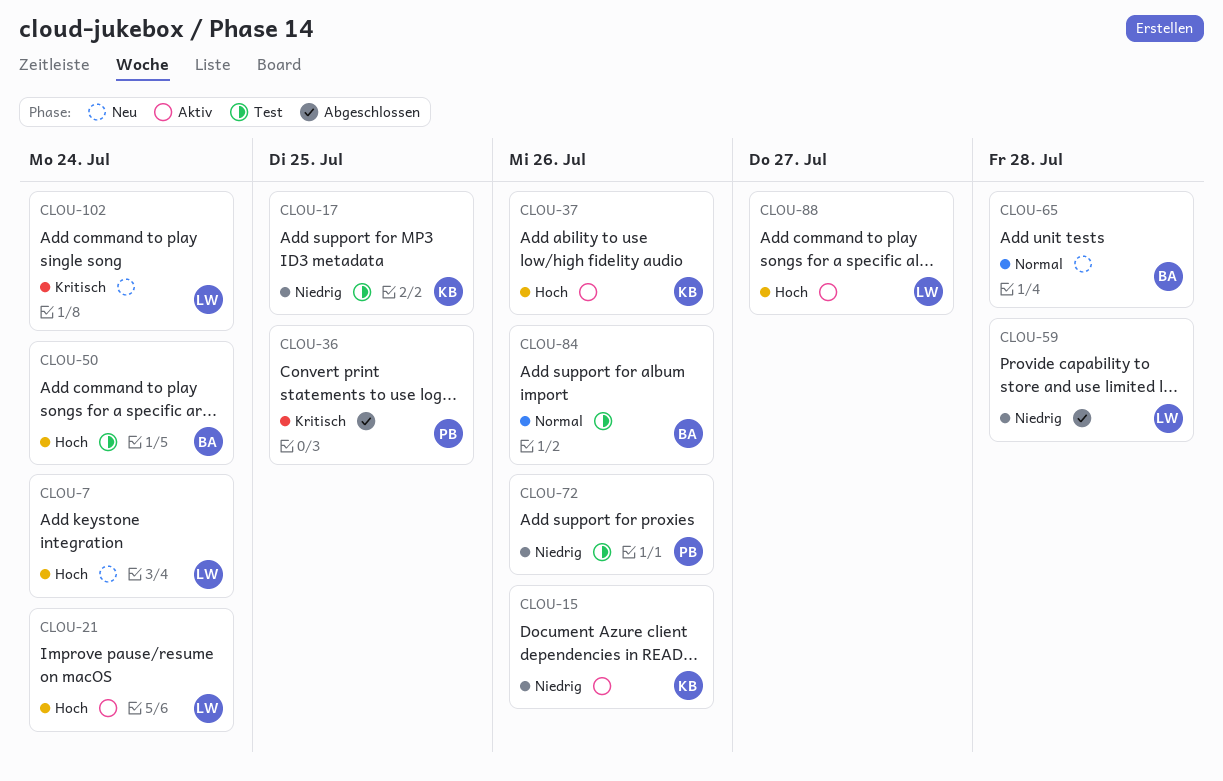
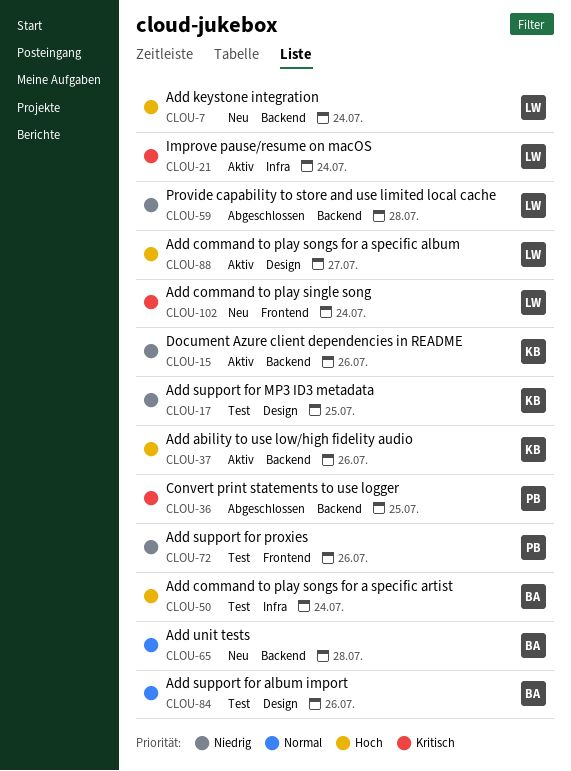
CLOU-21, priority: Hoch -> Kritisch

